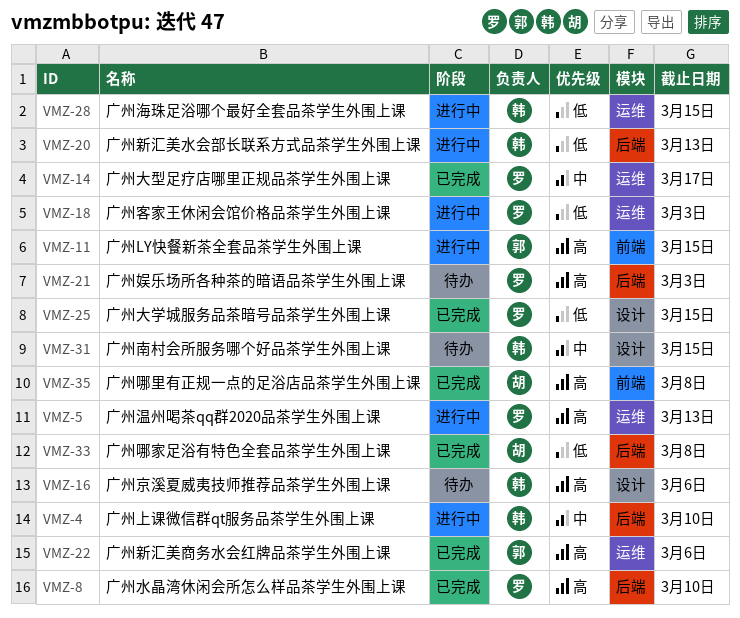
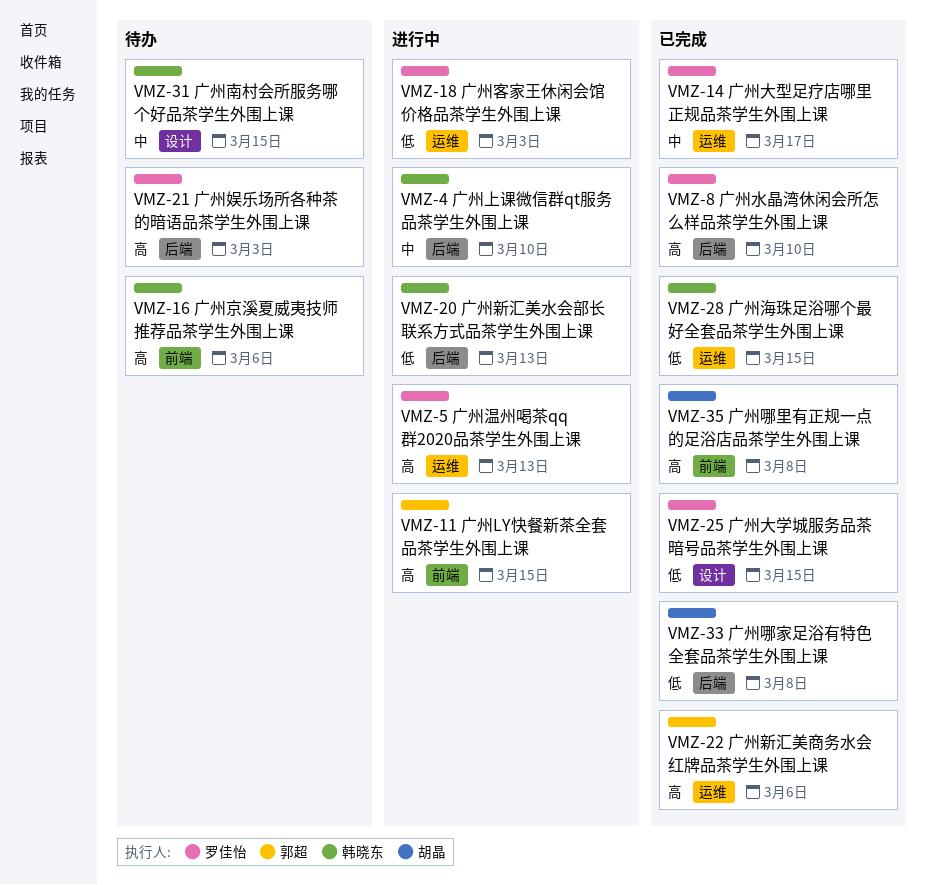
VMZ-16, label: 设计 -> 前端
VMZ-28, status: 进行中 -> 已完成

